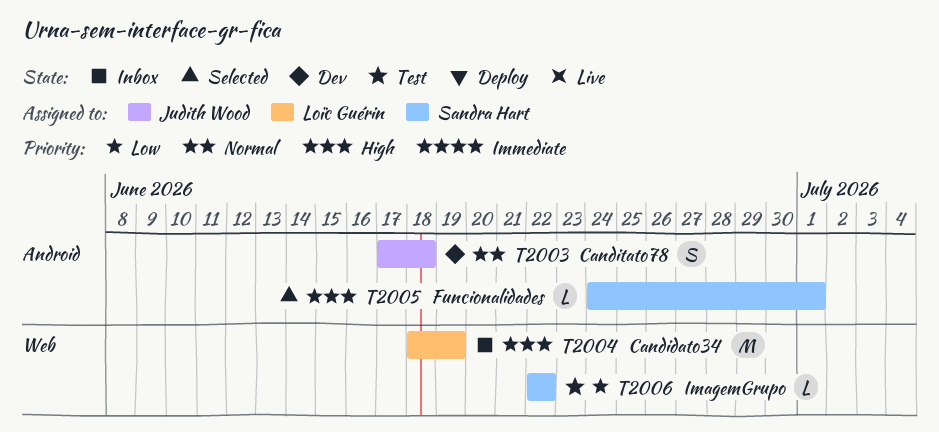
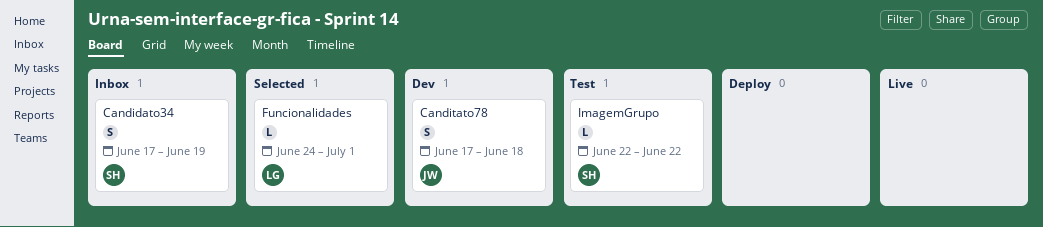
Candidato34, owner: Loïc Guérin -> Sandra Hart
Candidato34, estimate: M -> S
Candidato34, start: Jun 18 -> Jun 17
Funcionalidades, owner: Sandra Hart -> Loïc Guérin

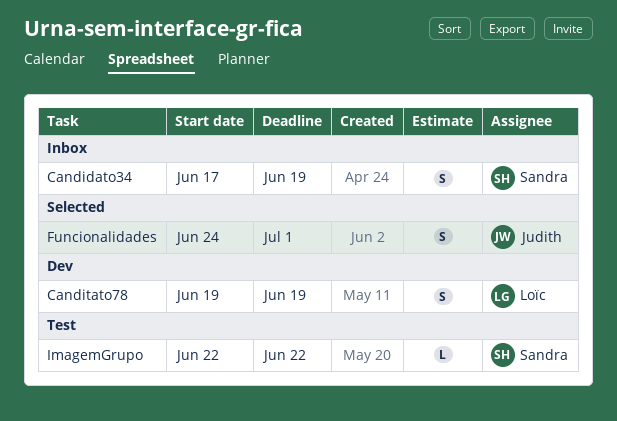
Canditato78, owner: Judith -> Loïc
Canditato78, start: Jun 17 -> Jun 19
Canditato78, due: Jun 18 -> Jun 19
Funcionalidades, owner: Loïc -> Judith
Funcionalidades, estimate: L -> S

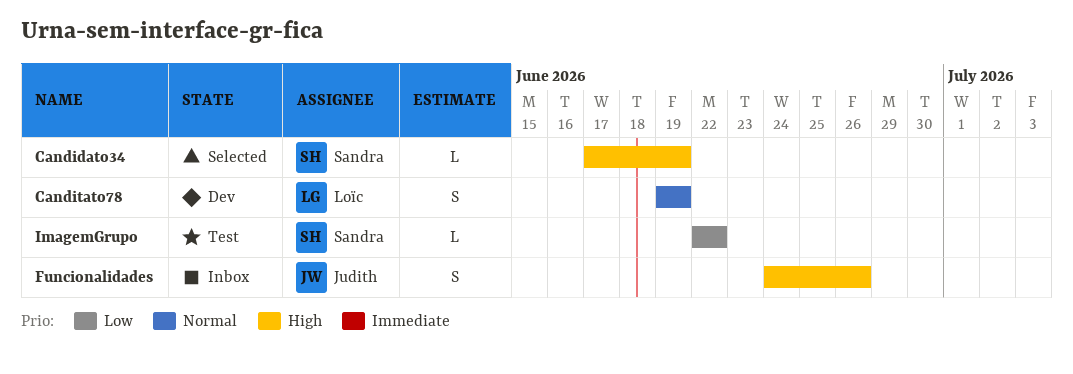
Candidato34, status: Inbox -> Selected
Candidato34, estimate: S -> L
Funcionalidades, status: Selected -> Inbox
Funcionalidades, due: Jul 1 -> Jun 26

